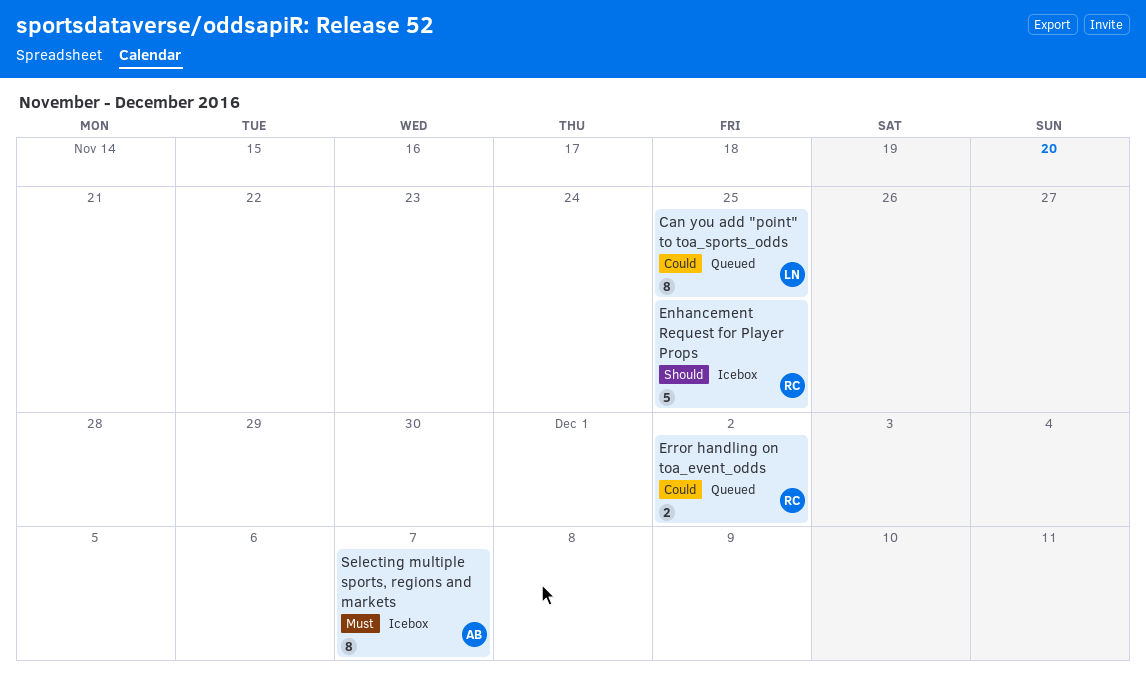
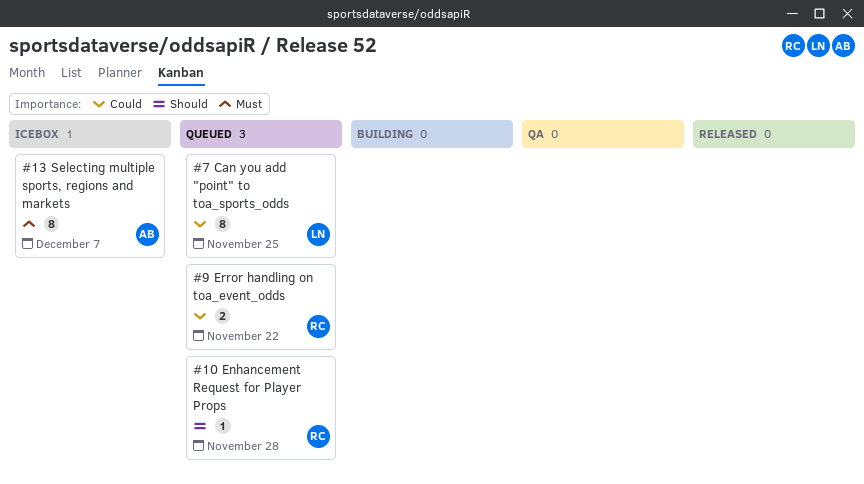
Enhancement Request for Player Props, status: Icebox -> Queued
Enhancement Request for Player Props, estimate: 5 -> 1
Enhancement Request for Player Props, due: Nov 25 -> Nov 28
Error handling on toa_event_odds, due: Dec 2 -> Nov 22

